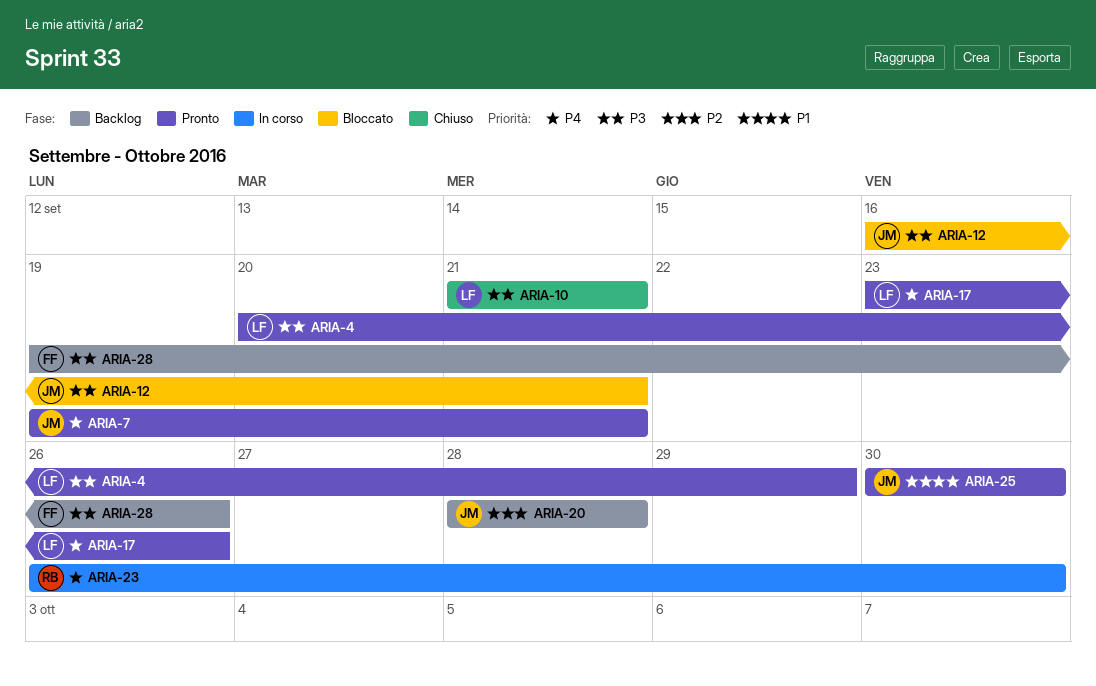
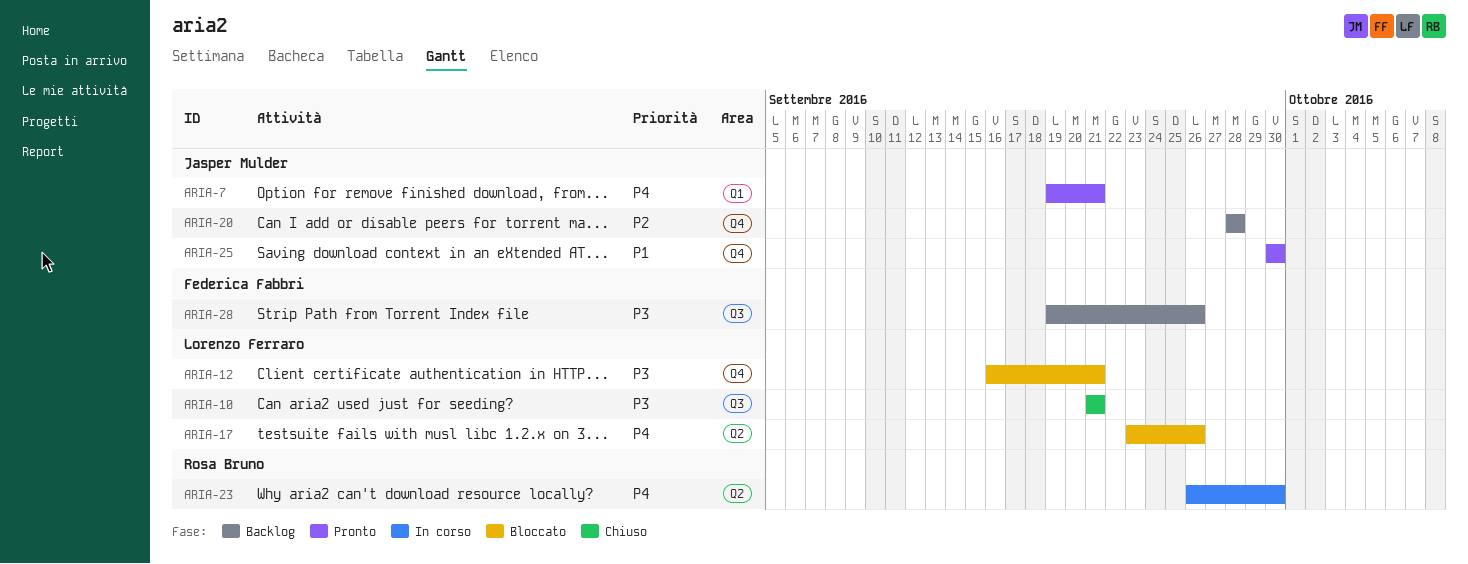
ARIA-4: present -> none
ARIA-12, owner: Jasper Mulder -> Lorenzo Ferraro
ARIA-17, status: Pronto -> Bloccato

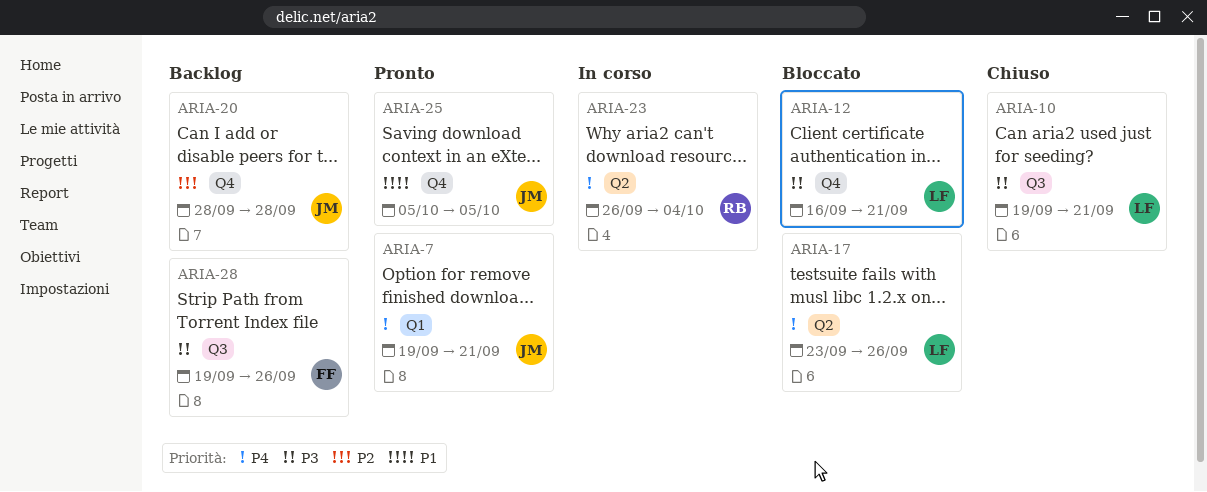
ARIA-10, start: Sep 21 -> Sep 19
ARIA-23, due: Sep 30 -> Oct 4
ARIA-25, start: Sep 30 -> Oct 5
ARIA-25, due: Sep 30 -> Oct 5

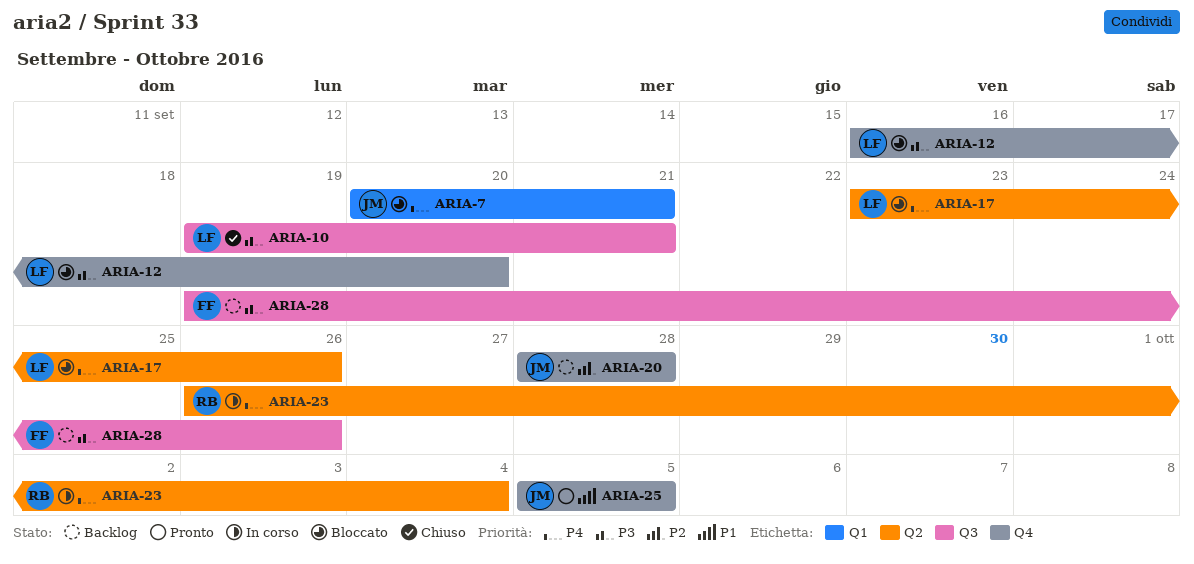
ARIA-7, status: Pronto -> Bloccato
ARIA-7, start: Sep 19 -> Sep 20
ARIA-12, due: Sep 21 -> Sep 20

